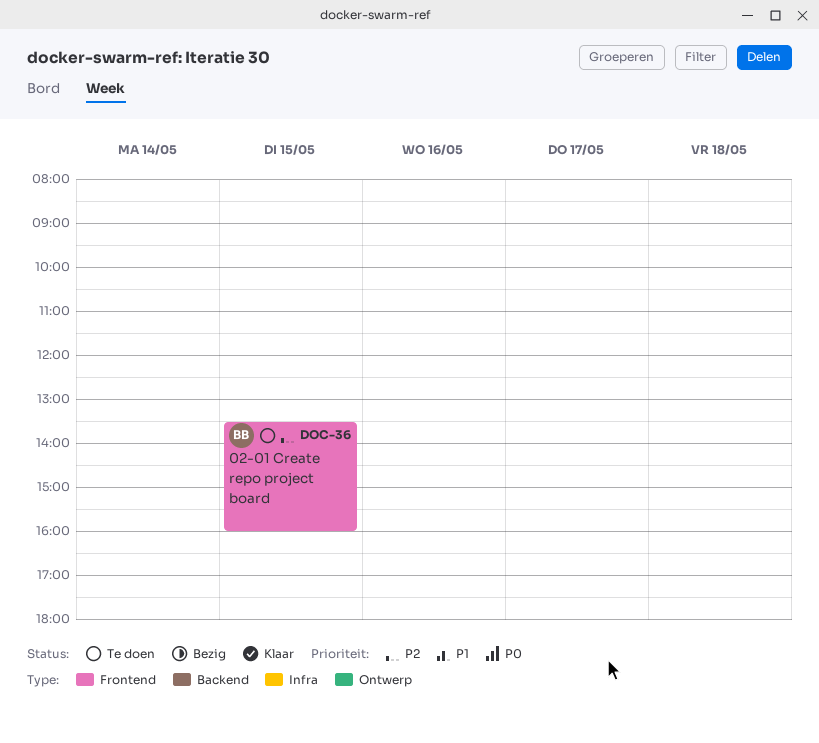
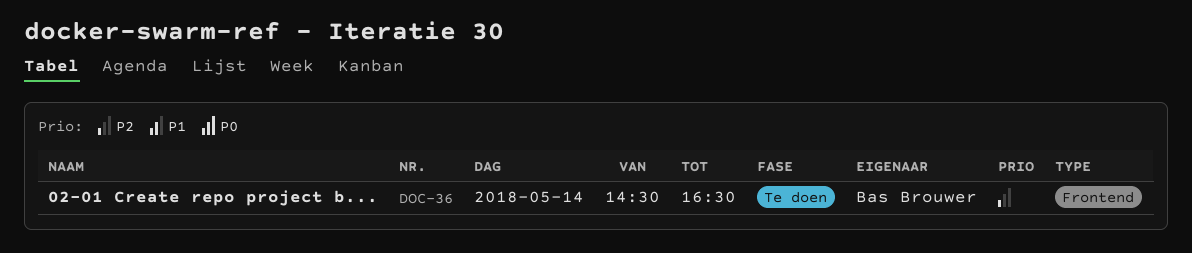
DOC-36, day: May 15 -> May 14
DOC-36, begins: 13:30 -> 14:30
DOC-36, ends: 16:00 -> 16:30

